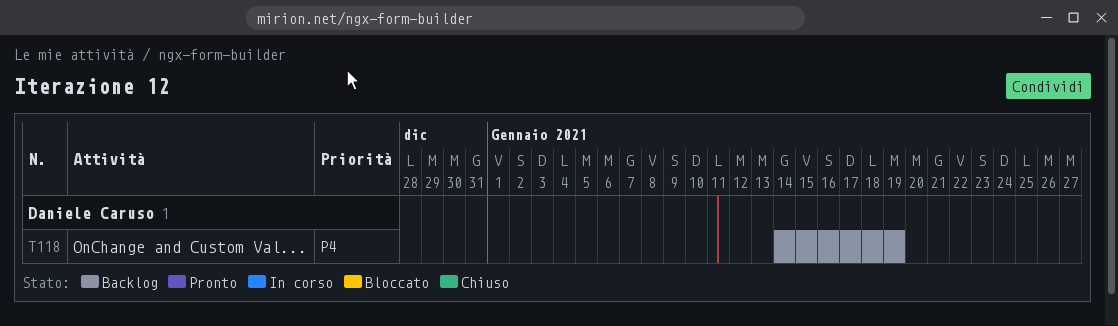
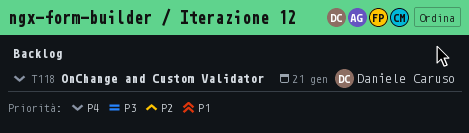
T118, due: Jan 19 -> Jan 21

